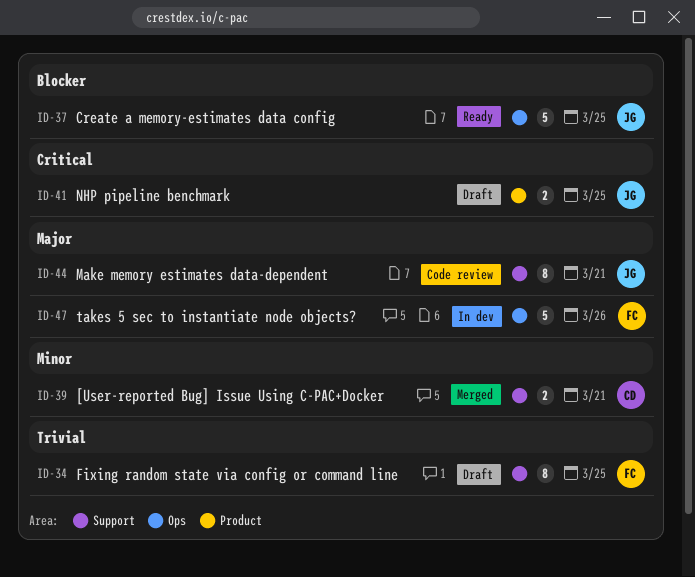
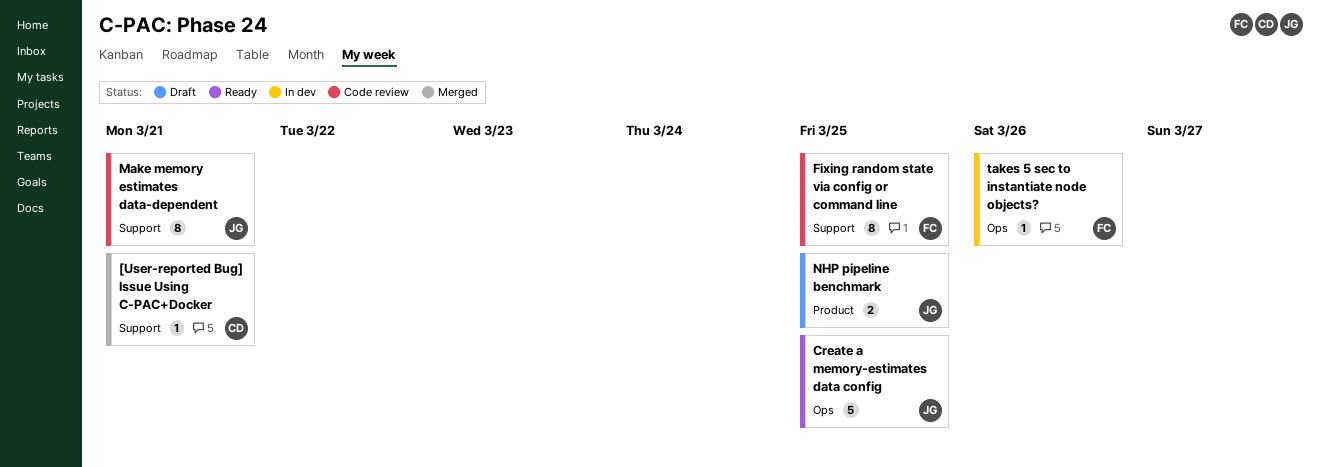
[User-reported Bug] Issue Using C-PAC+Docker, estimate: 2 -> 1
Fixing random state via config or command line, status: Draft -> Code review
takes 5 sec to instantiate node objects?, estimate: 5 -> 1

